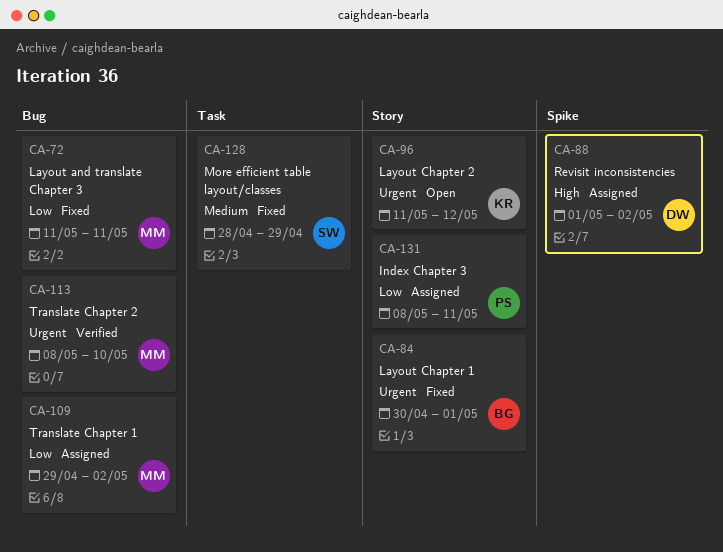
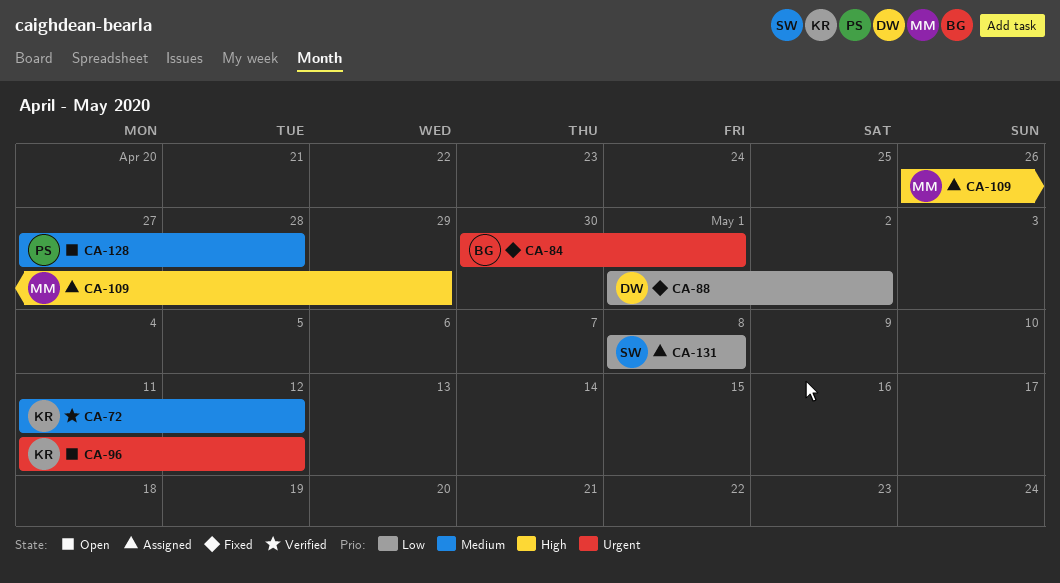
CA-72, status: Fixed -> Verified
CA-72, owner: MM -> KR
CA-72, priority: Low -> Medium
CA-72, due: May 11 -> May 12
CA-88, status: Assigned -> Fixed
CA-88, priority: High -> Low
CA-109, priority: Low -> High
CA-109, start: Apr 29 -> Apr 26
CA-109, due: May 2 -> Apr 29
CA-113: present -> none
CA-128, status: Fixed -> Open
CA-128, owner: SW -> PS
CA-128, start: Apr 28 -> Apr 27
CA-128, due: Apr 29 -> Apr 28
CA-131, owner: PS -> SW
CA-131, due: May 11 -> May 8

